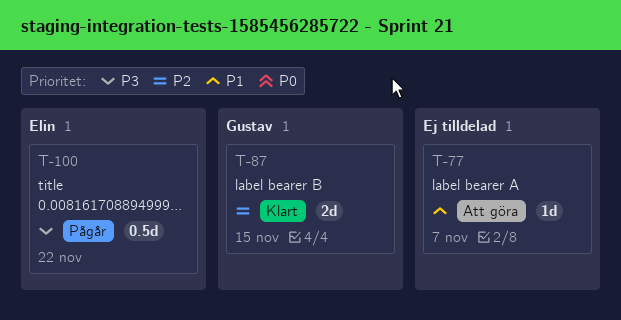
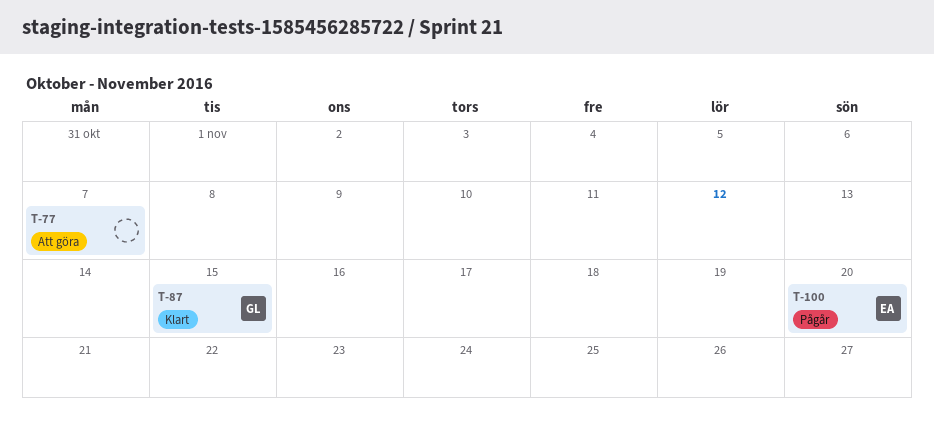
T-100, due: Nov 22 -> Nov 20

